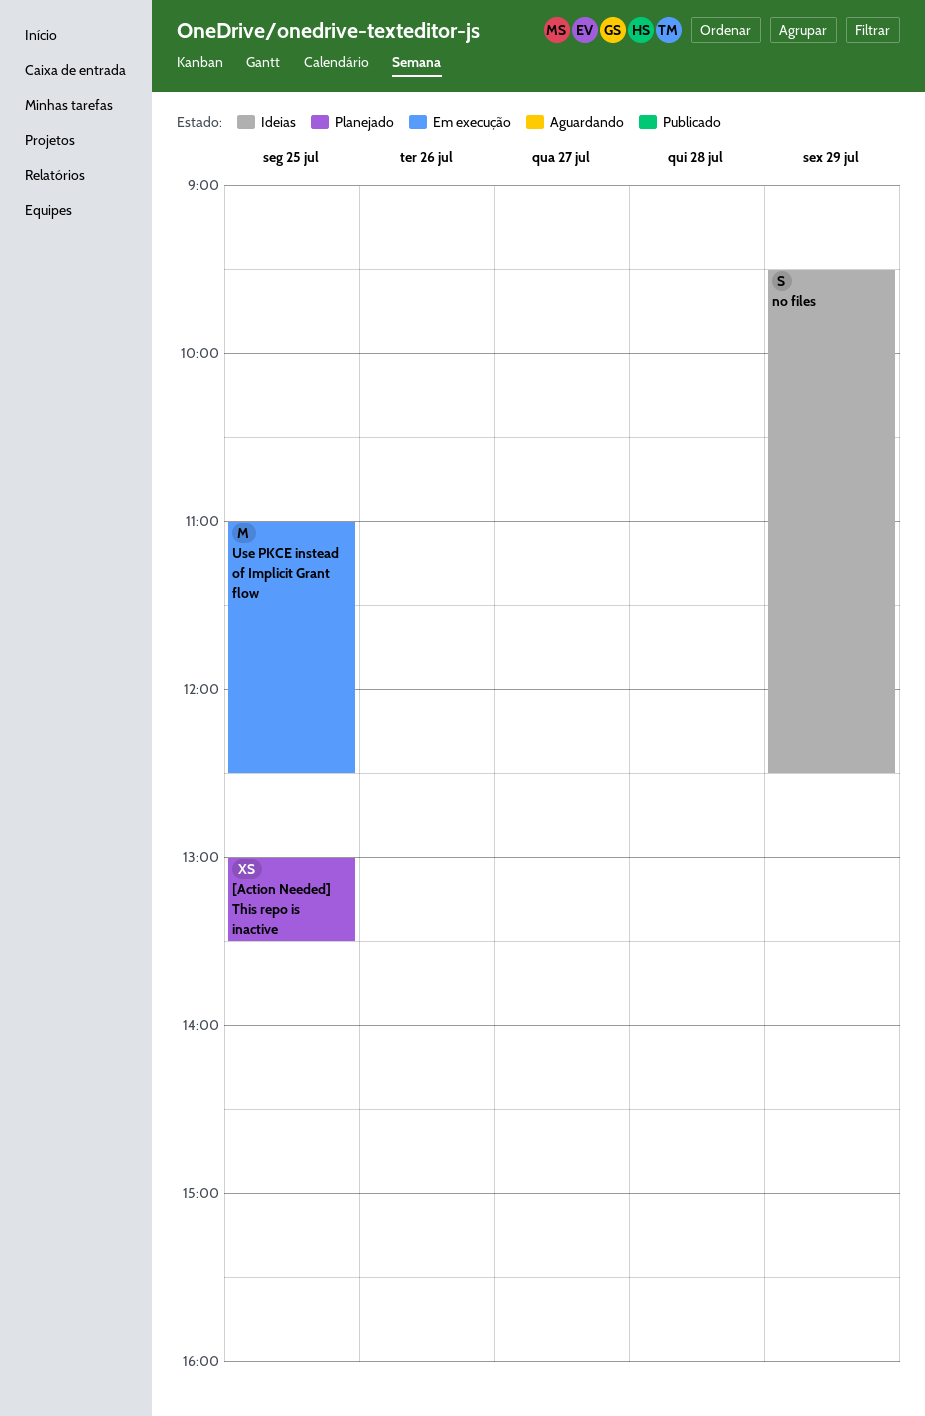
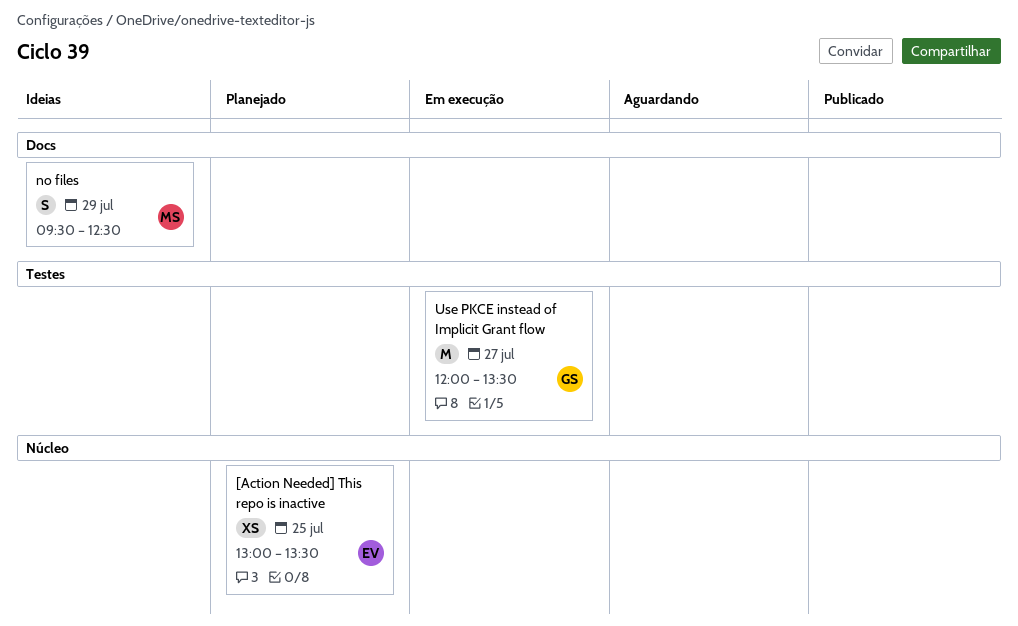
Use PKCE instead of Implicit Grant flow, day: Jul 25 -> Jul 27
Use PKCE instead of Implicit Grant flow, begins: 11:00 -> 12:00
Use PKCE instead of Implicit Grant flow, ends: 12:30 -> 13:30

